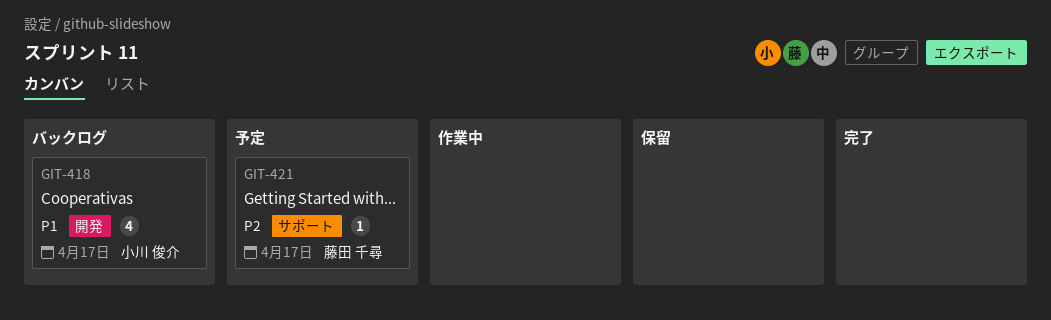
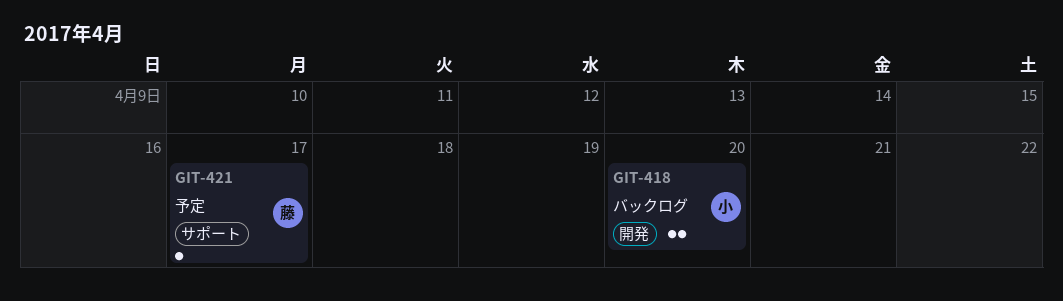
GIT-418, estimate: 4 -> 2
GIT-418, due: Apr 17 -> Apr 20

